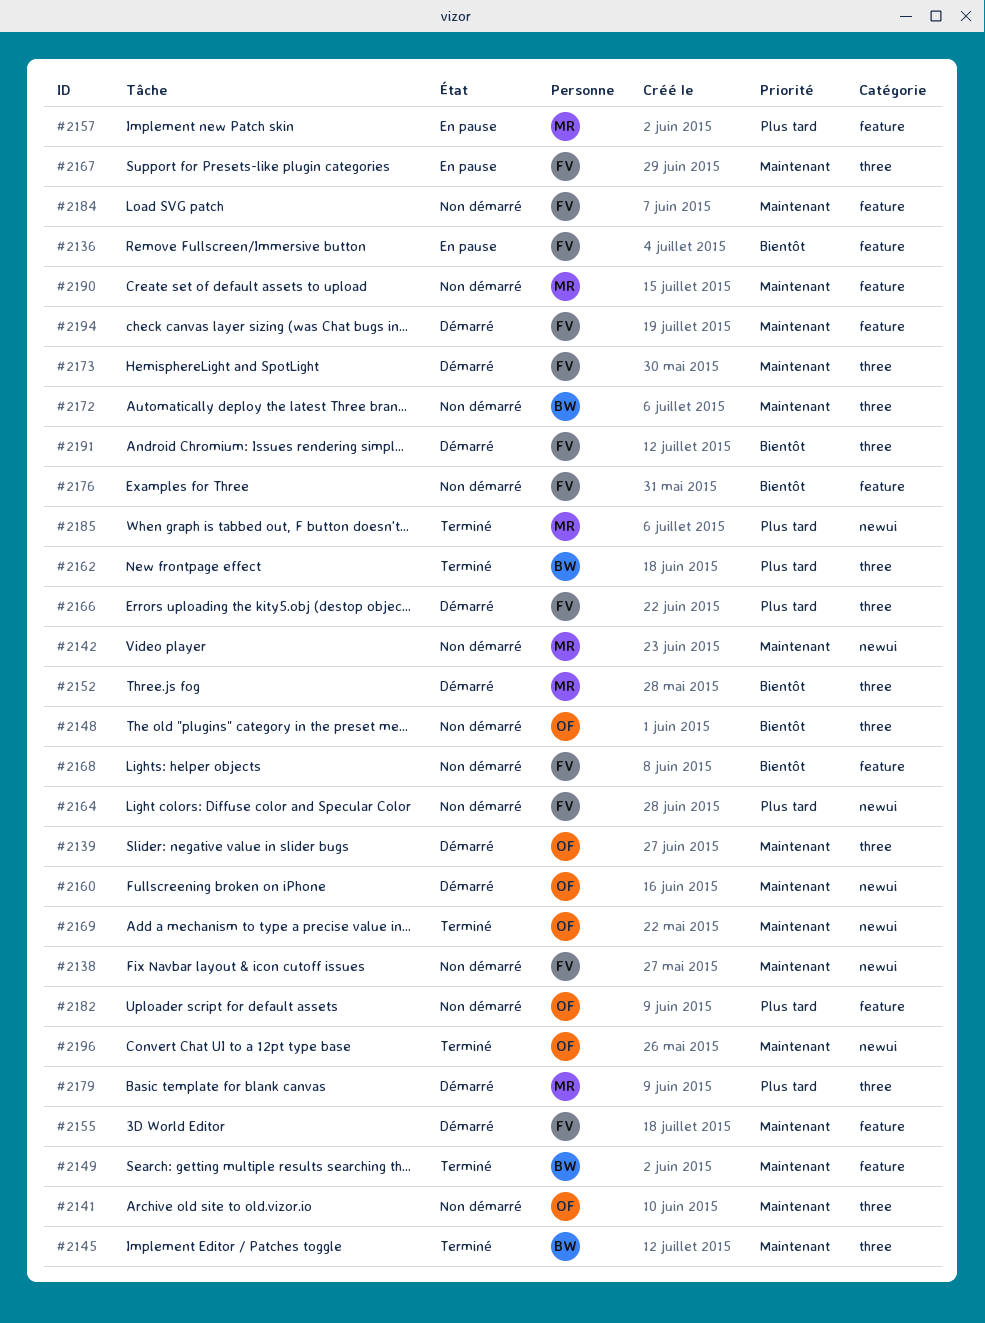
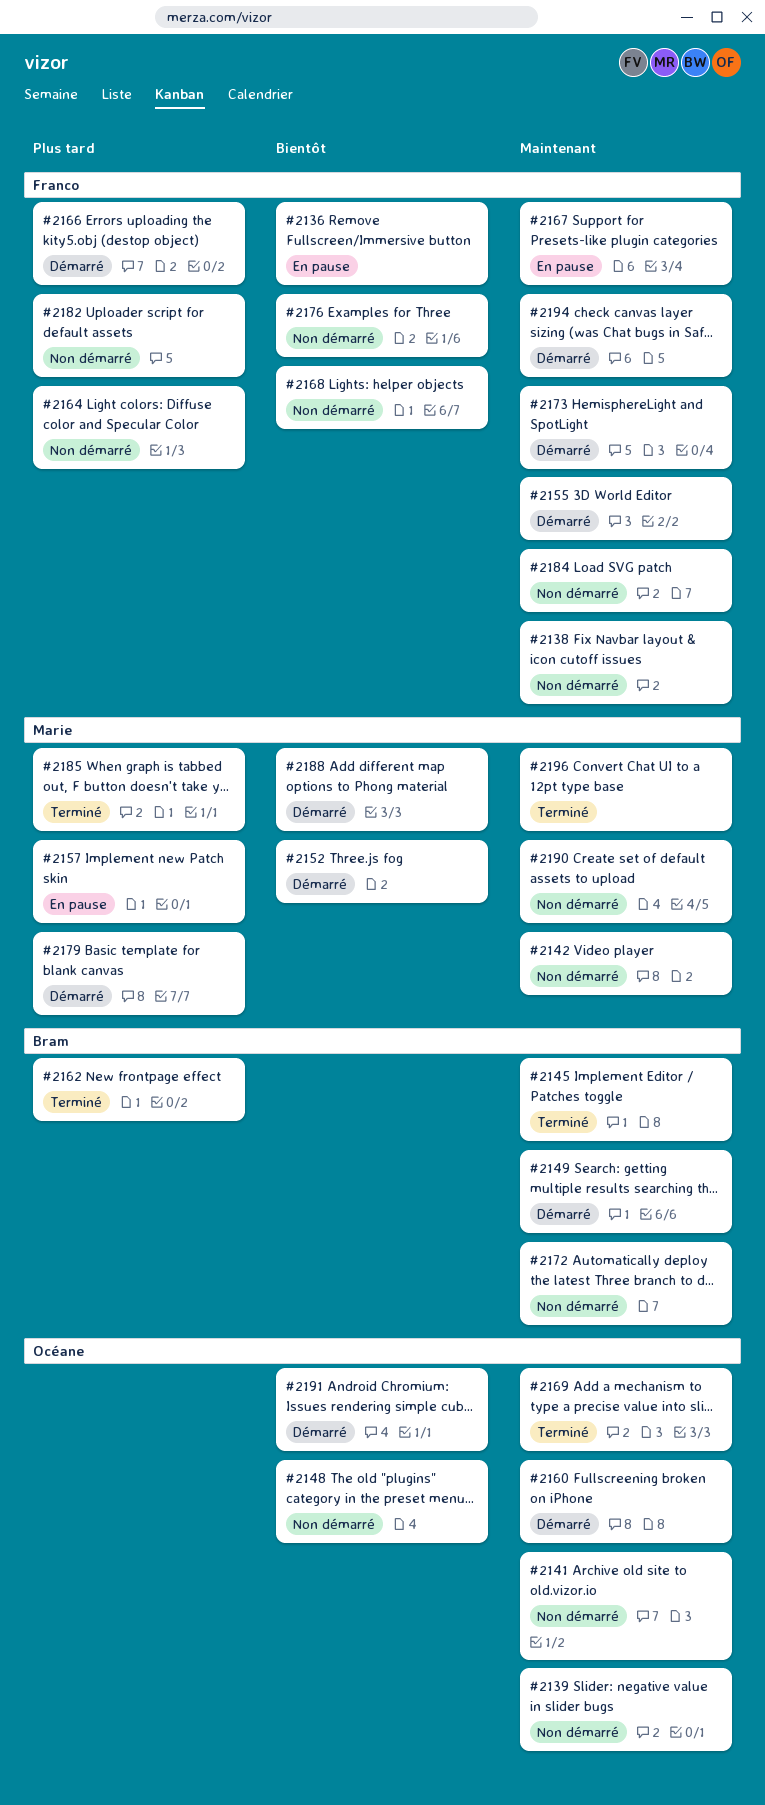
#2139, status: Démarré -> Non démarré
#2149, status: Terminé -> Démarré
#2182, owner: Océane -> Franco
#2188: none -> present
#2191, owner: Franco -> Océane
#2196, owner: Océane -> Marie

